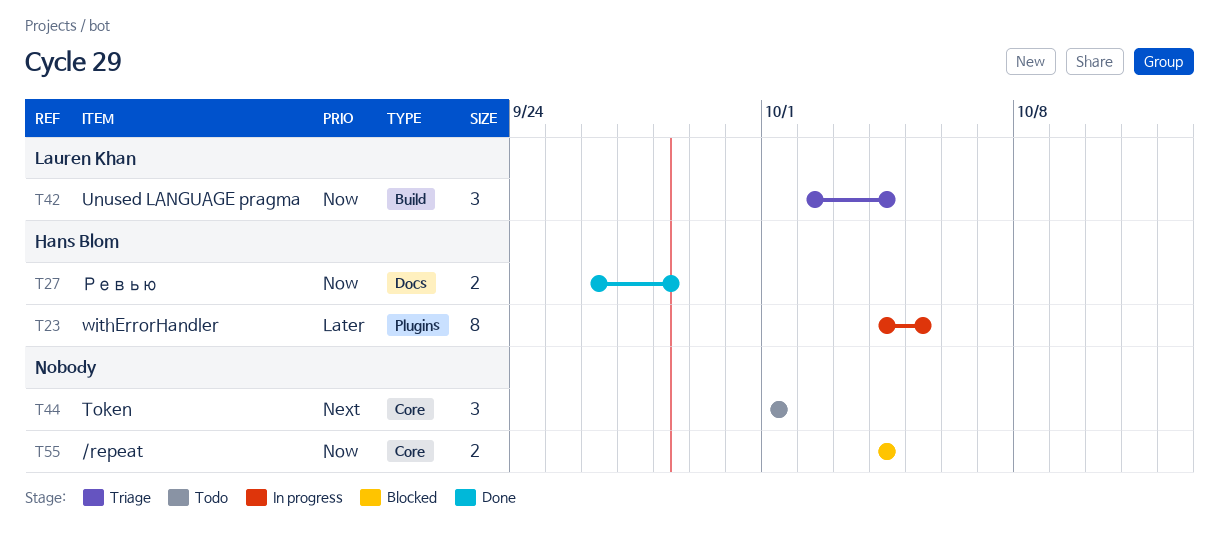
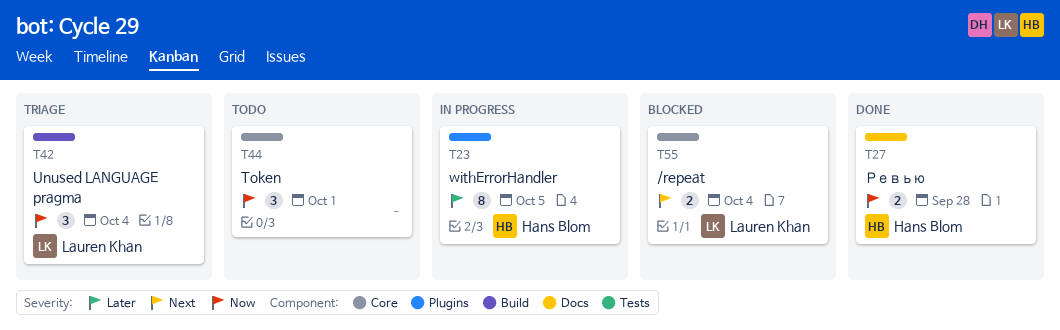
T44, priority: Next -> Now
T55, owner: none -> Lauren Khan
T55, priority: Now -> Next

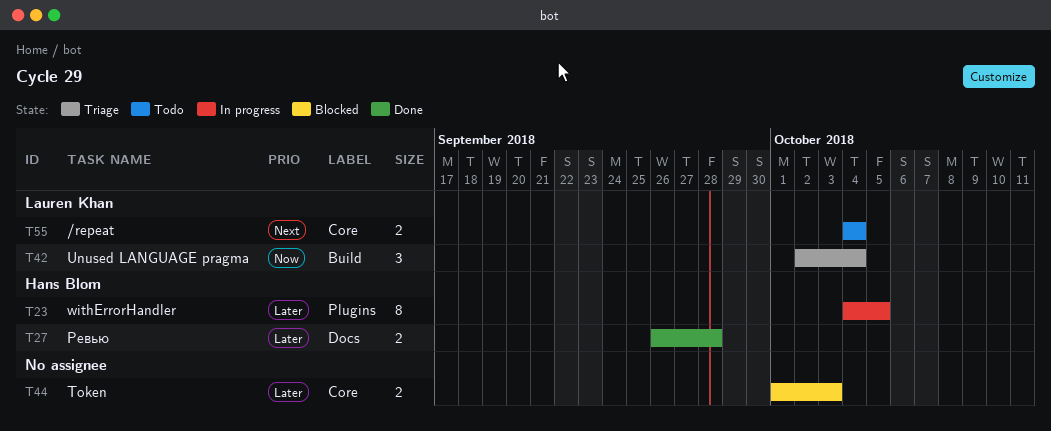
T27, priority: Now -> Later
T44, status: Todo -> Blocked
T44, priority: Now -> Later
T44, estimate: 3 -> 2
T44, due: Oct 1 -> Oct 3
T55, status: Blocked -> Todo

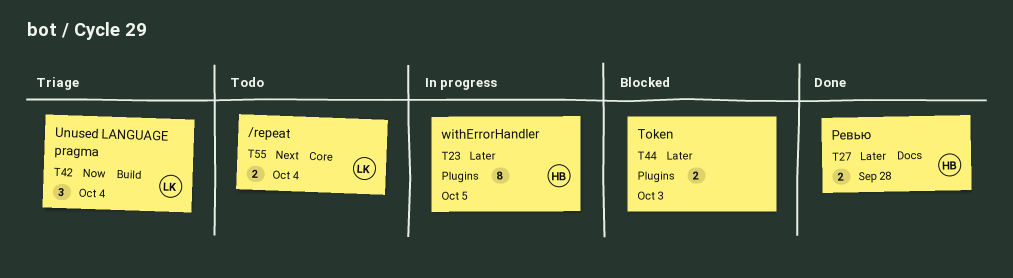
T44, label: Core -> Plugins

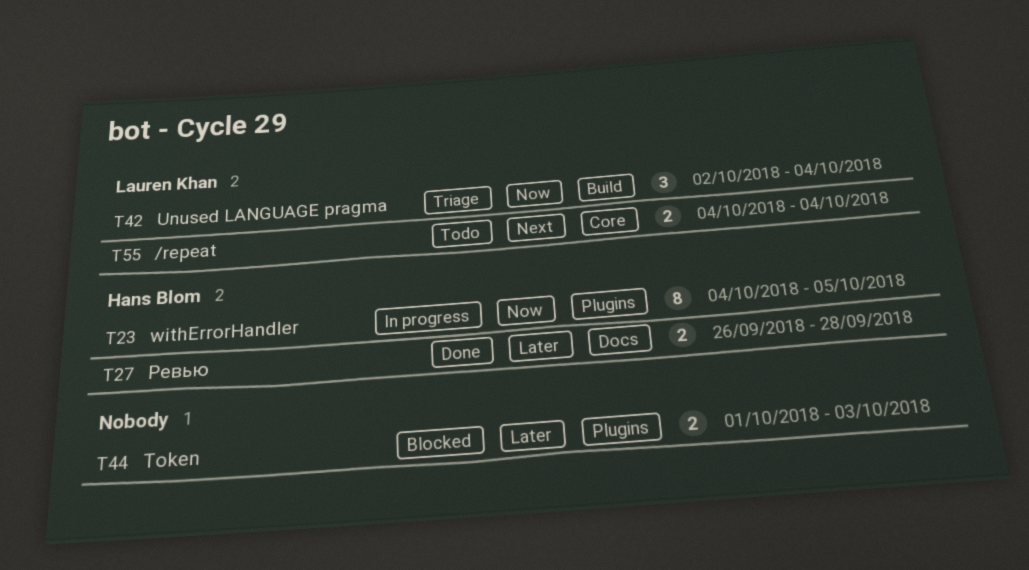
T23, priority: Later -> Now

